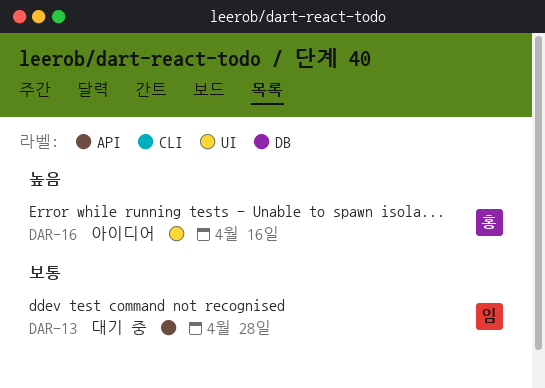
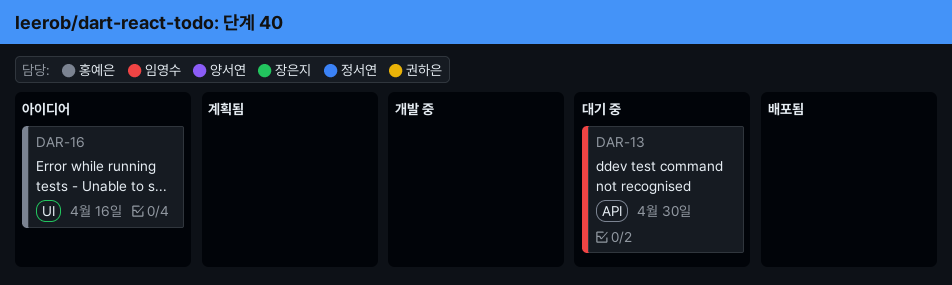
DAR-13, due: Apr 28 -> Apr 30

